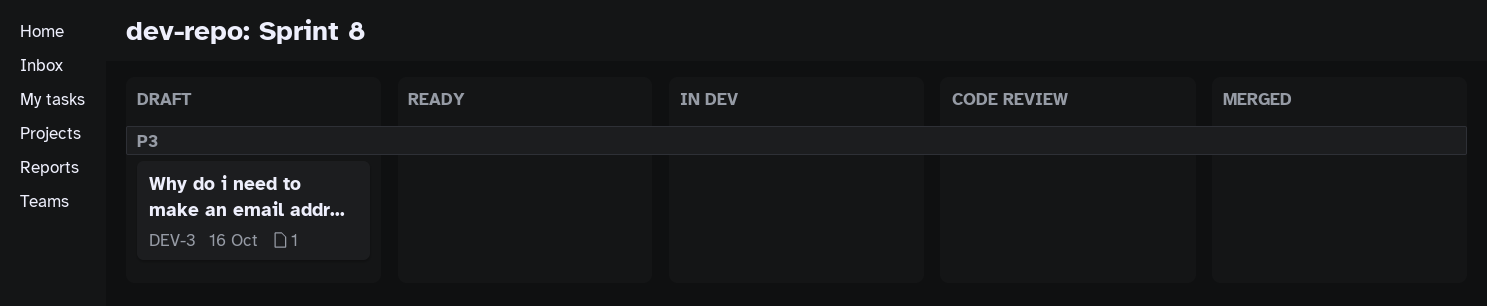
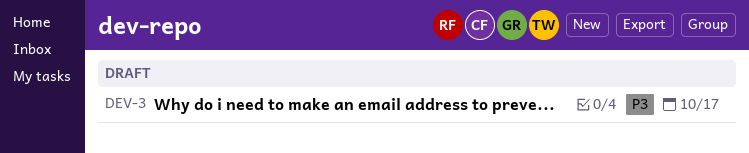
DEV-3, due: Oct 16 -> Oct 17

